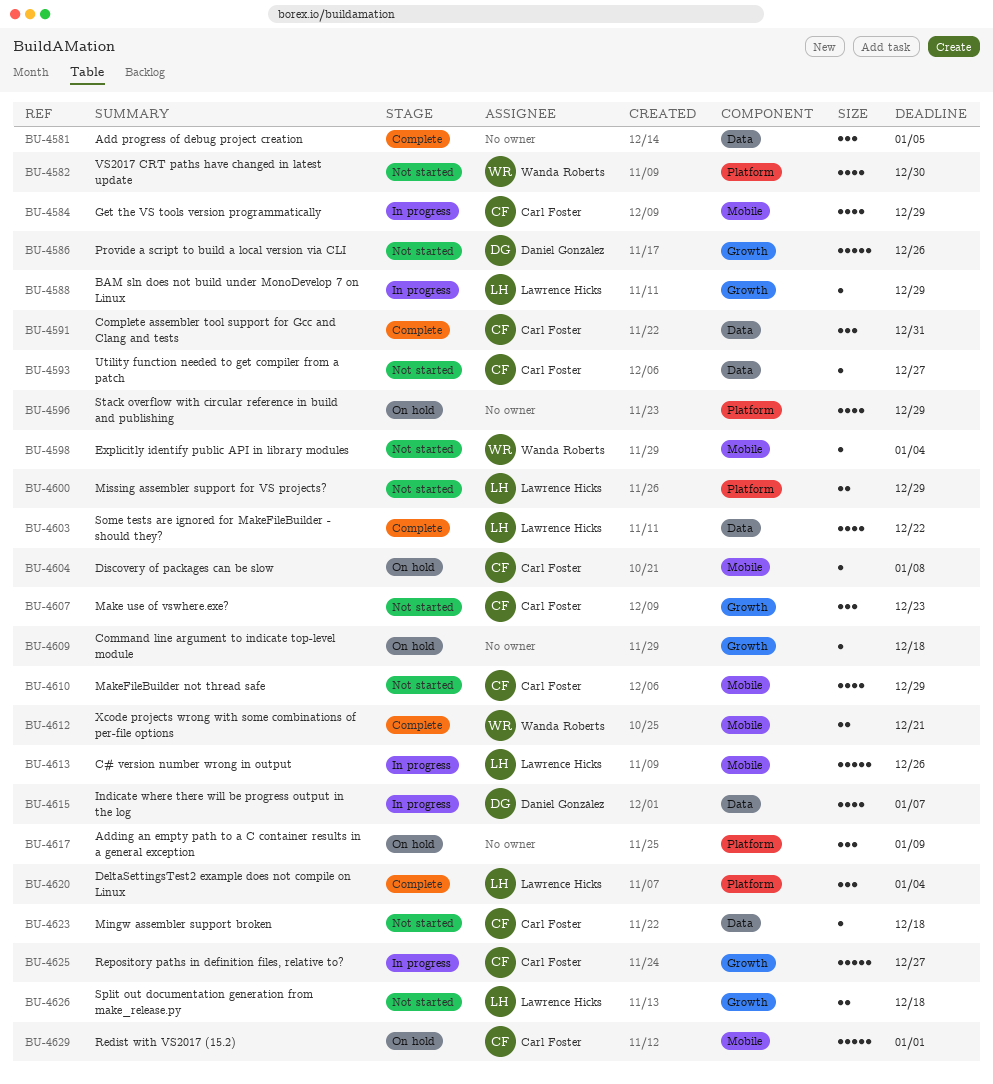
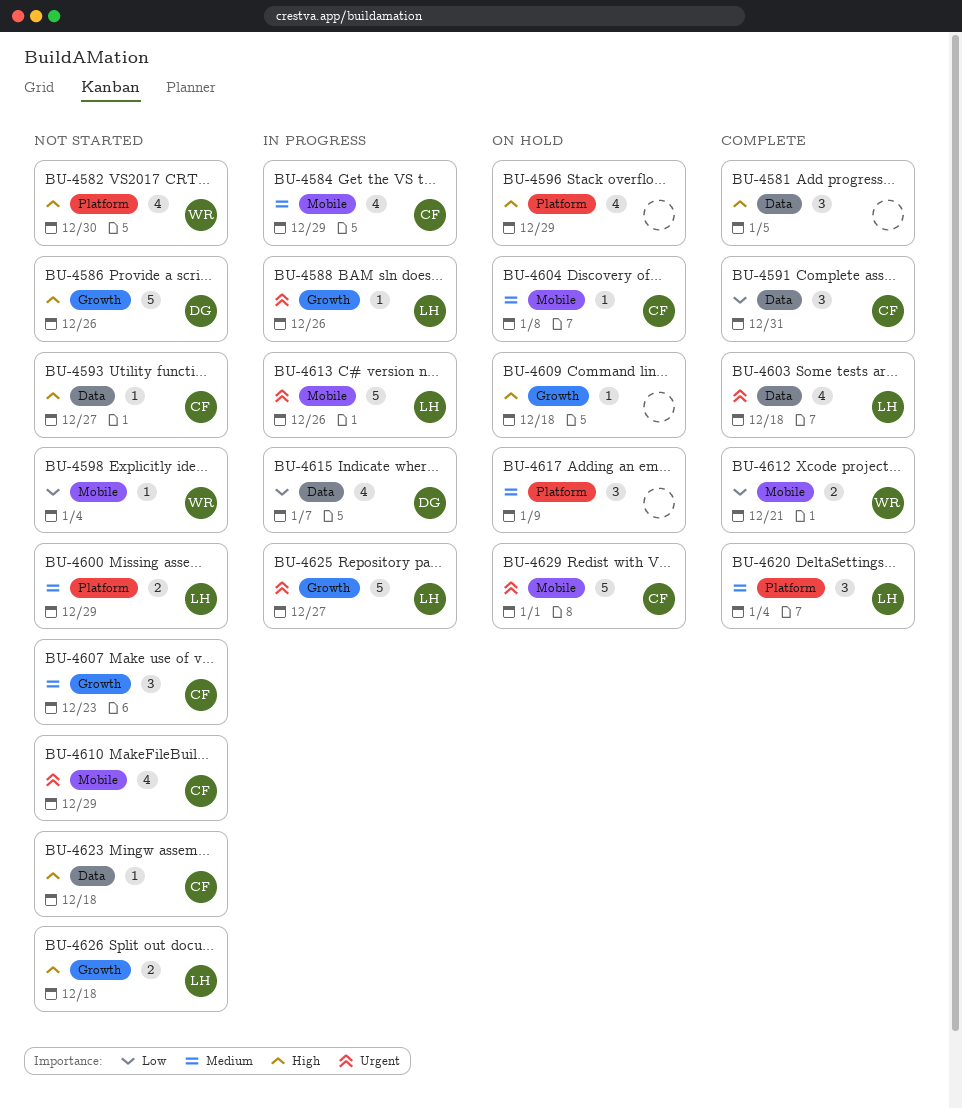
BU-4588, due: Dec 29 -> Dec 26
BU-4603, due: Dec 22 -> Dec 18
BU-4625, owner: Carl Foster -> Lawrence Hicks

